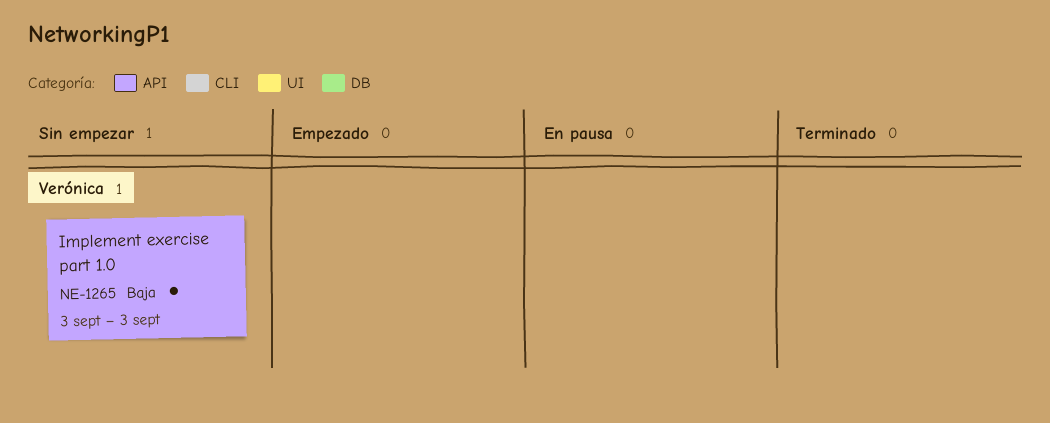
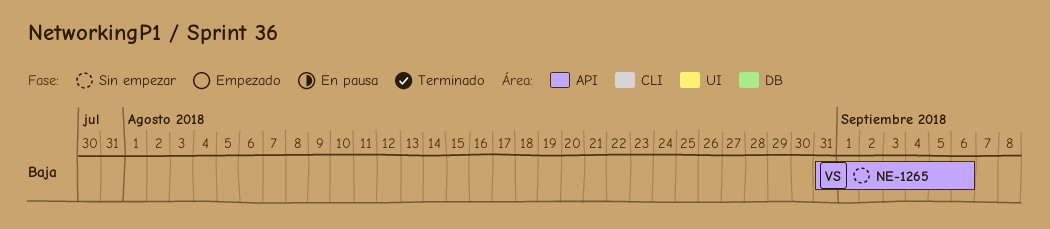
NE-1265, start: Sep 3 -> Aug 31
NE-1265, due: Sep 3 -> Sep 6

